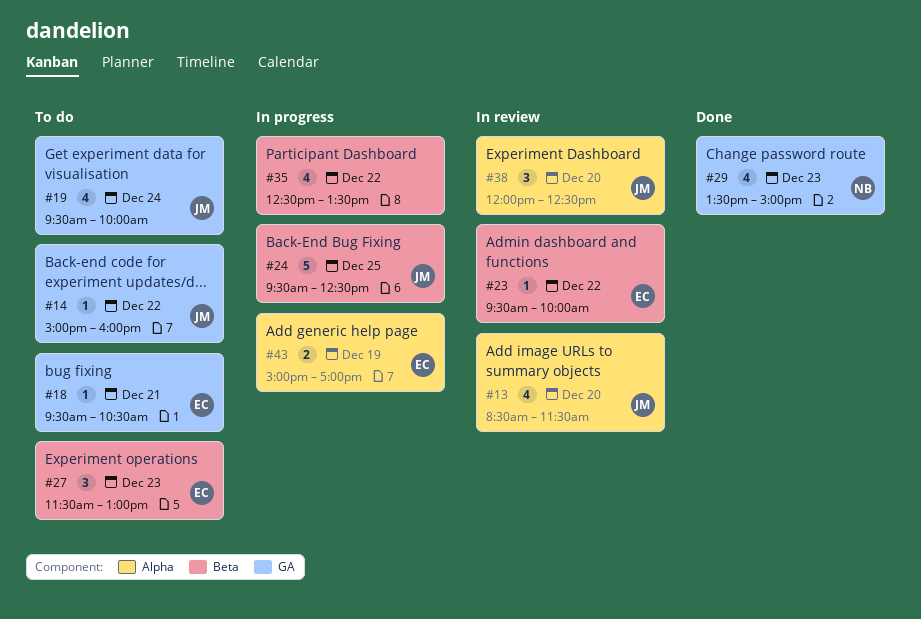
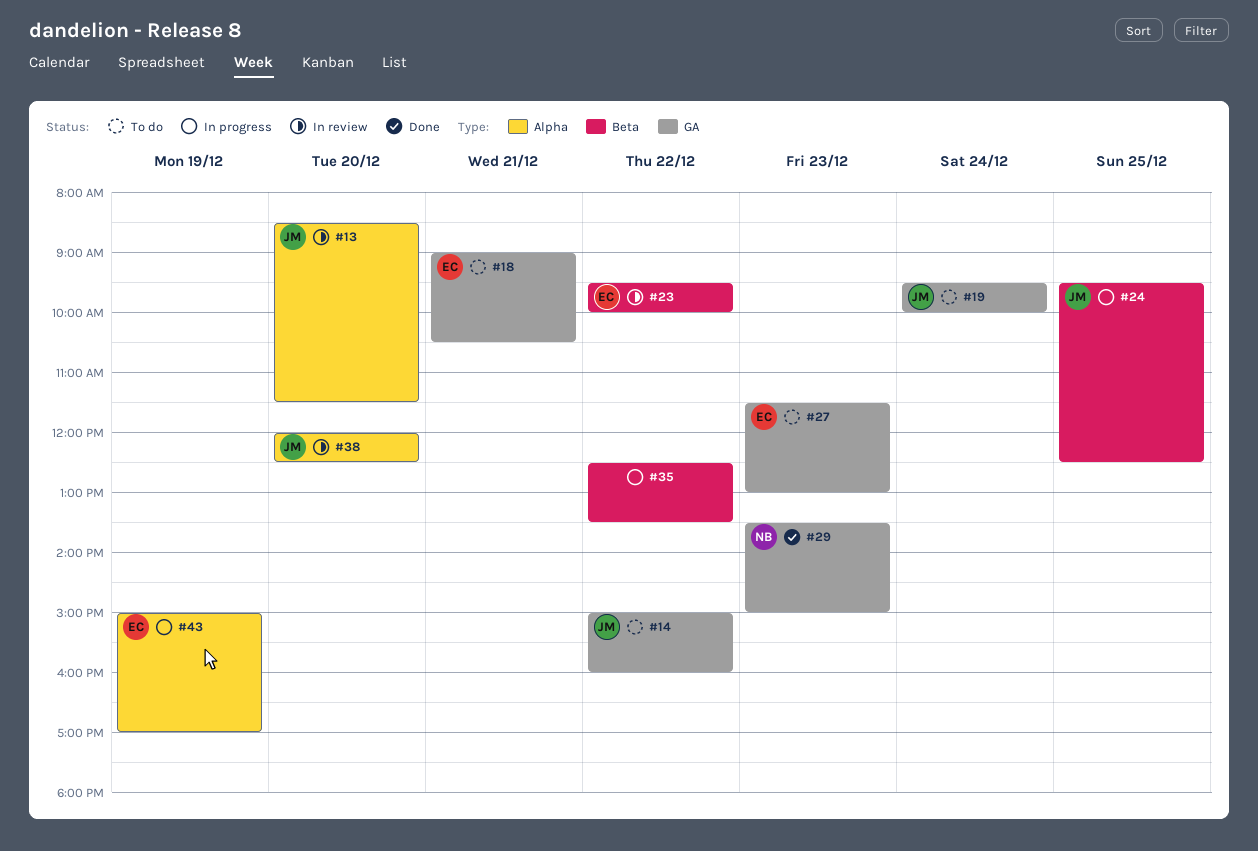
#18, begins: 09:30 -> 09:00
#27, label: Beta -> GA

